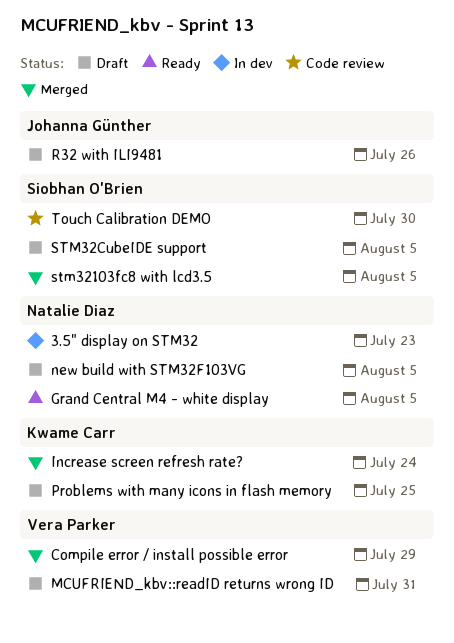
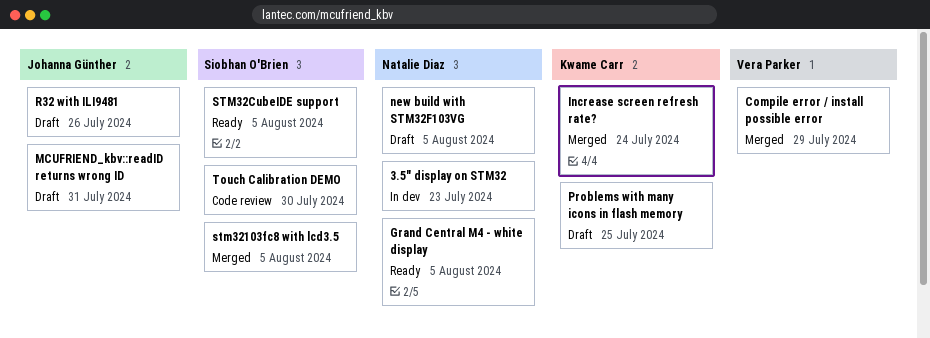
MCUFRIEND_kbv::readID returns wrong ID, owner: Vera Parker -> Johanna Günther
STM32CubeIDE support, status: Draft -> Ready

